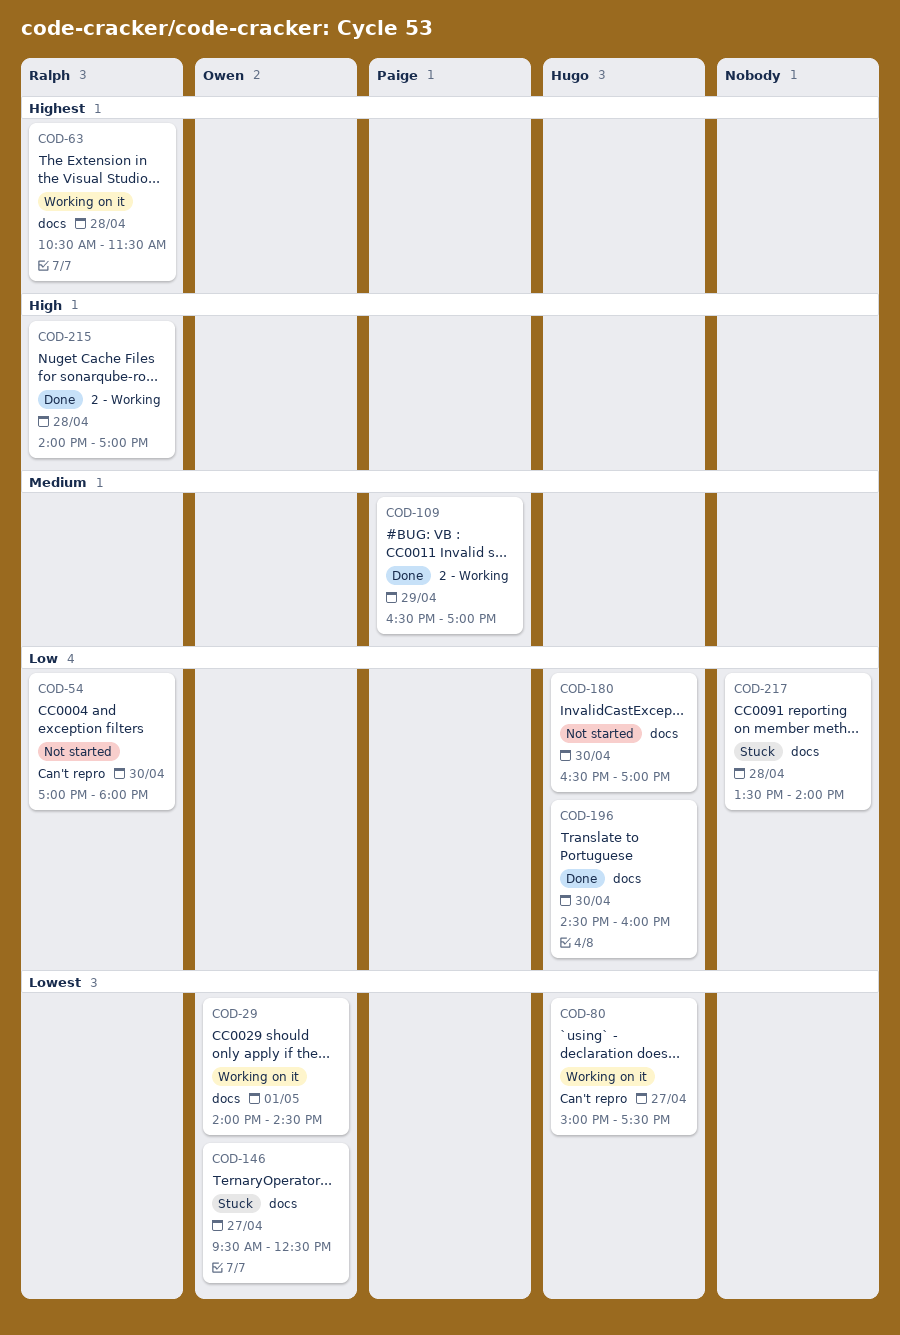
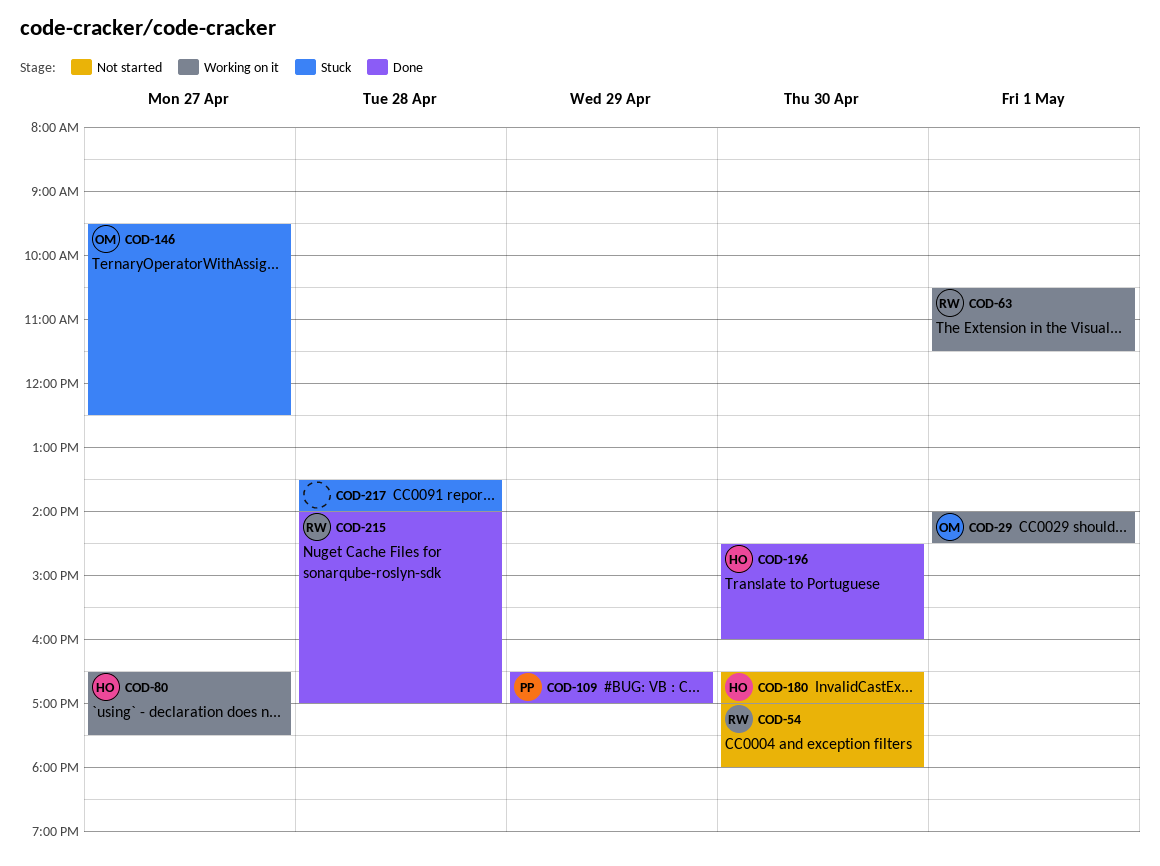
COD-63, day: Apr 28 -> May 1
COD-80, begins: 15:00 -> 16:30

